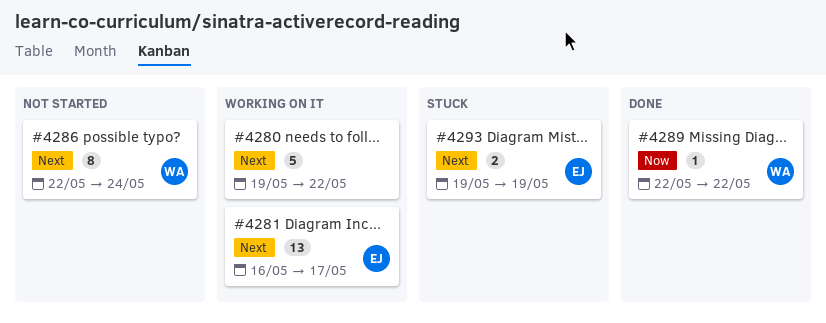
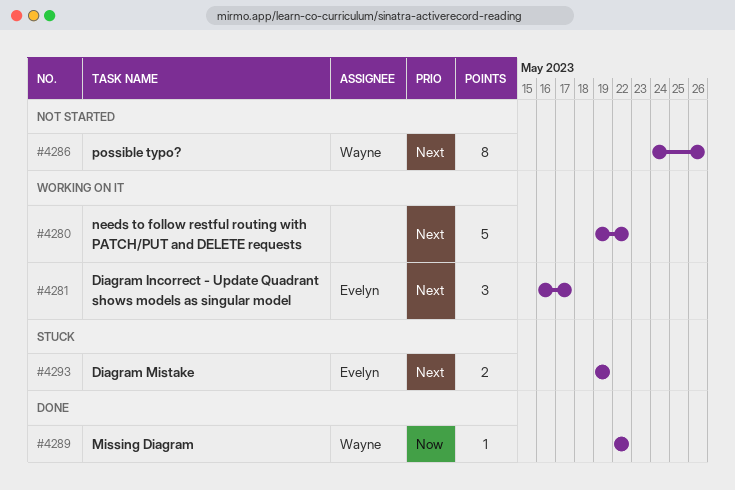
#4281, estimate: 13 -> 3
#4286, start: May 22 -> May 24
#4286, due: May 24 -> May 26

